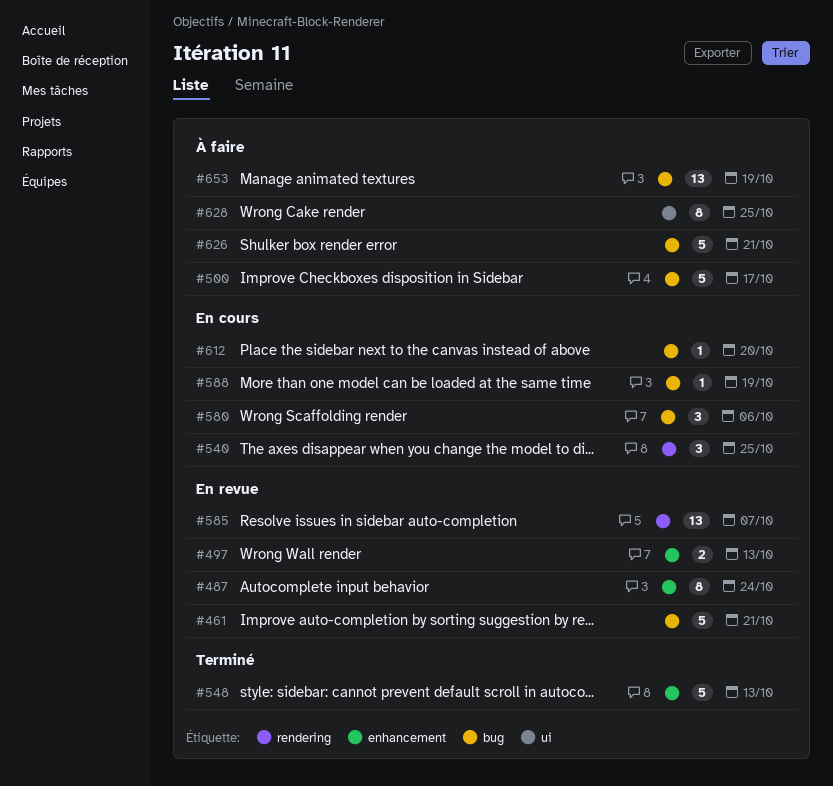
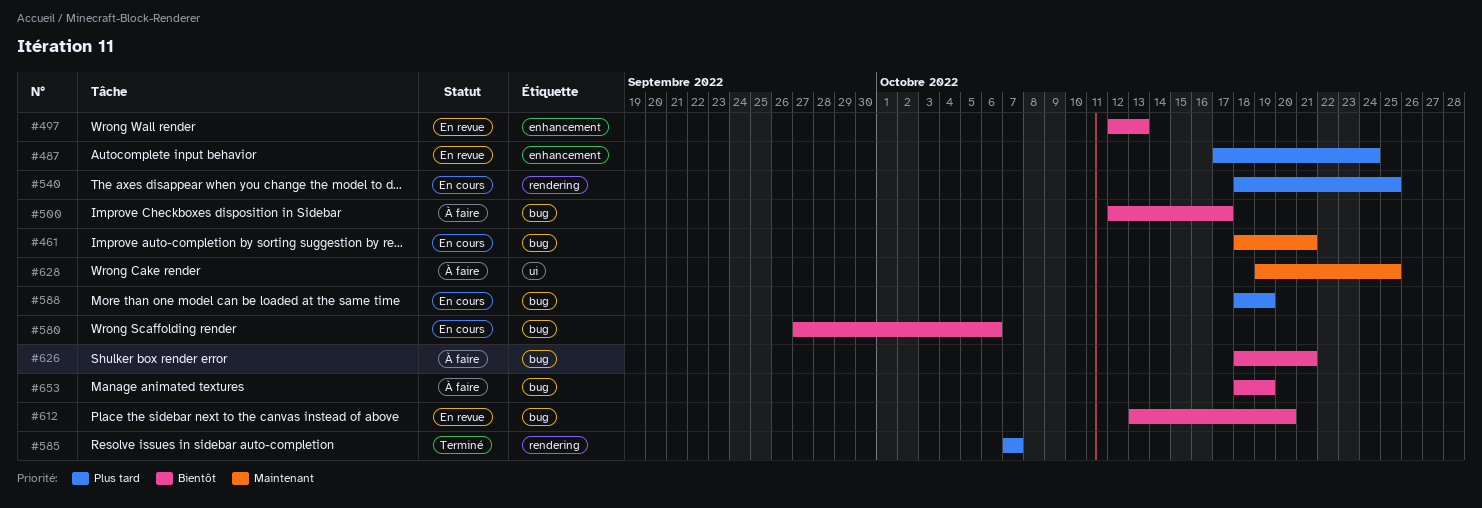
#461, status: En revue -> En cours
#548: present -> none
#585, status: En revue -> Terminé
#612, status: En cours -> En revue

